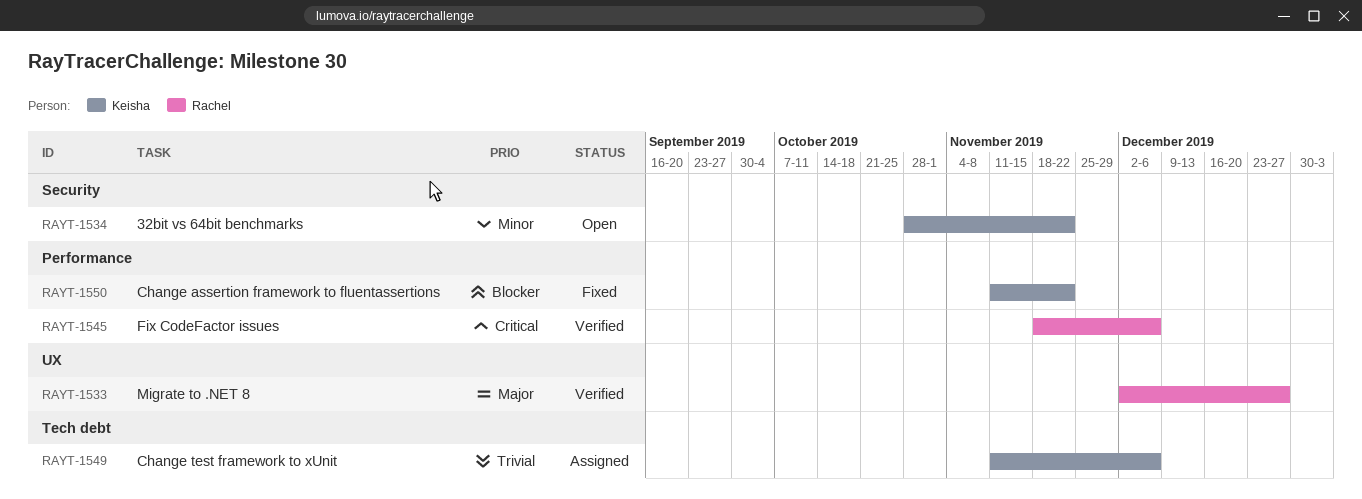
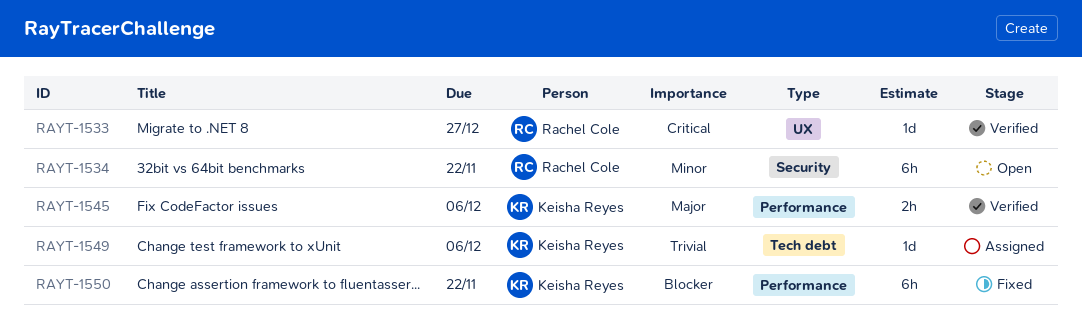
RAYT-1533, priority: Major -> Critical
RAYT-1534, owner: Keisha Reyes -> Rachel Cole
RAYT-1545, owner: Rachel Cole -> Keisha Reyes
RAYT-1545, priority: Critical -> Major

